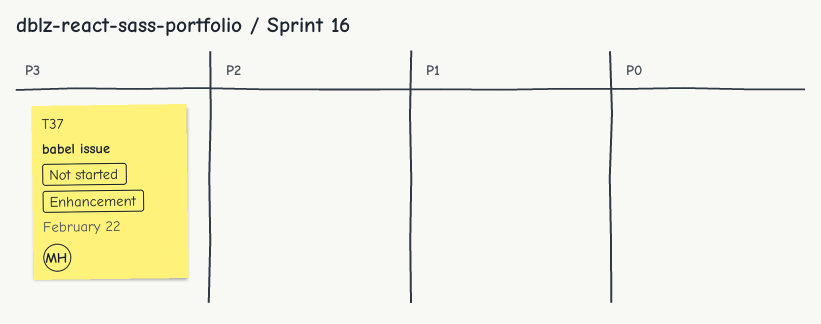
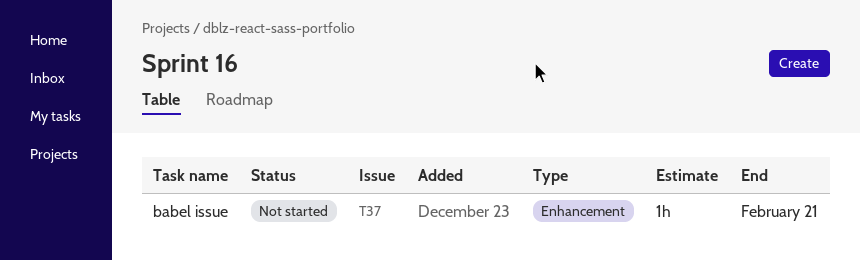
T37, due: Feb 22 -> Feb 21

